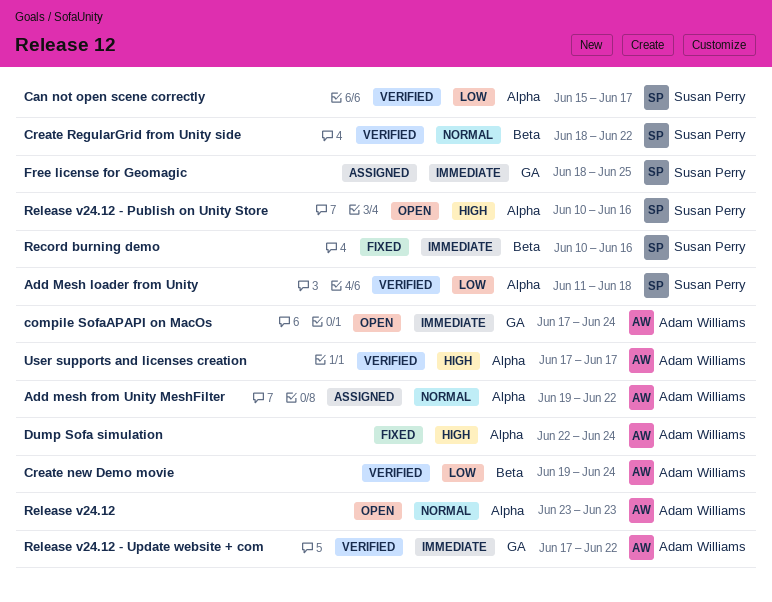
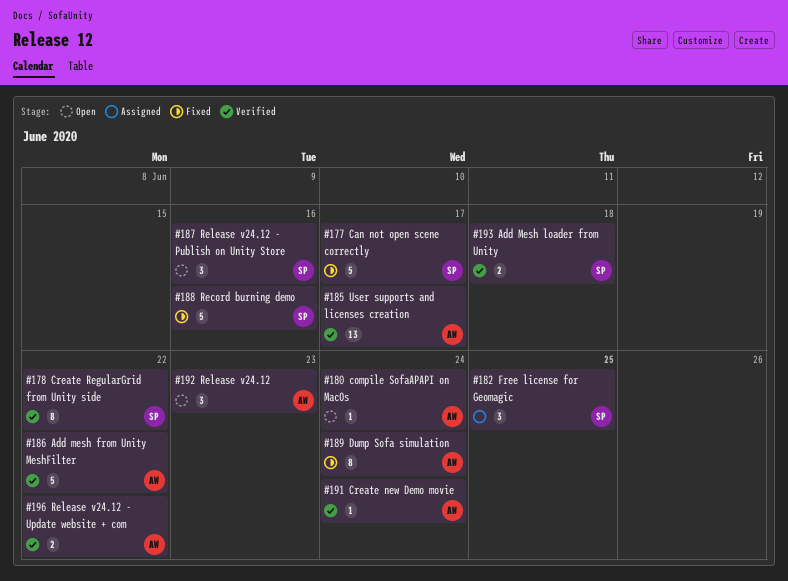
Add mesh from Unity MeshFilter, status: Assigned -> Verified
Can not open scene correctly, status: Verified -> Fixed

